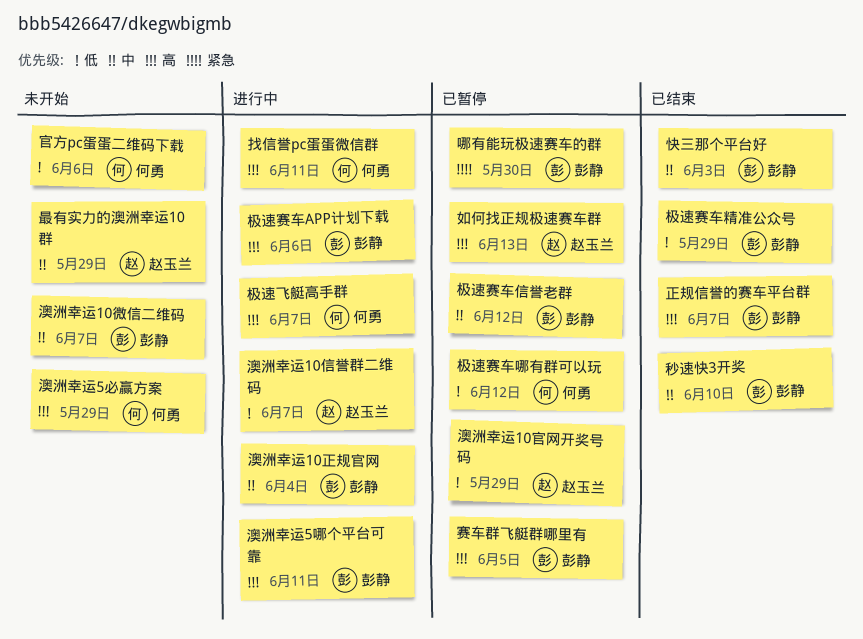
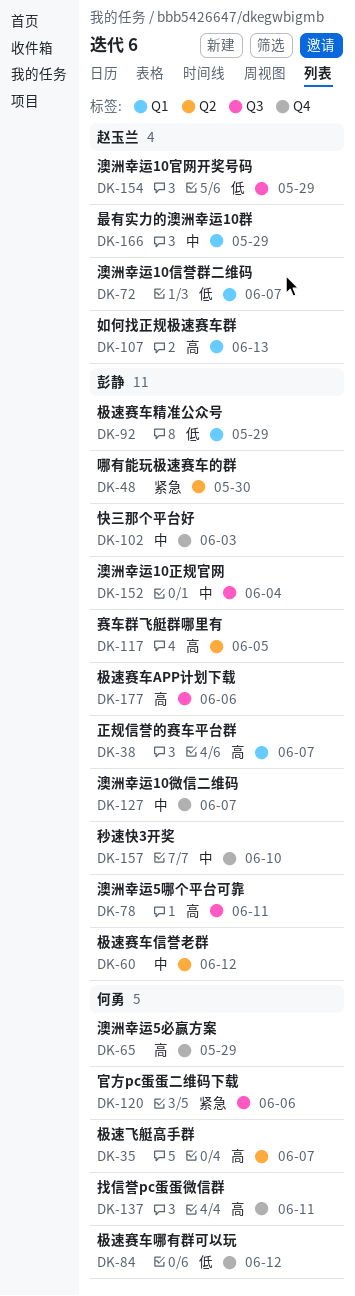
官方pc蛋蛋二维码下载, priority: 低 -> 紧急

